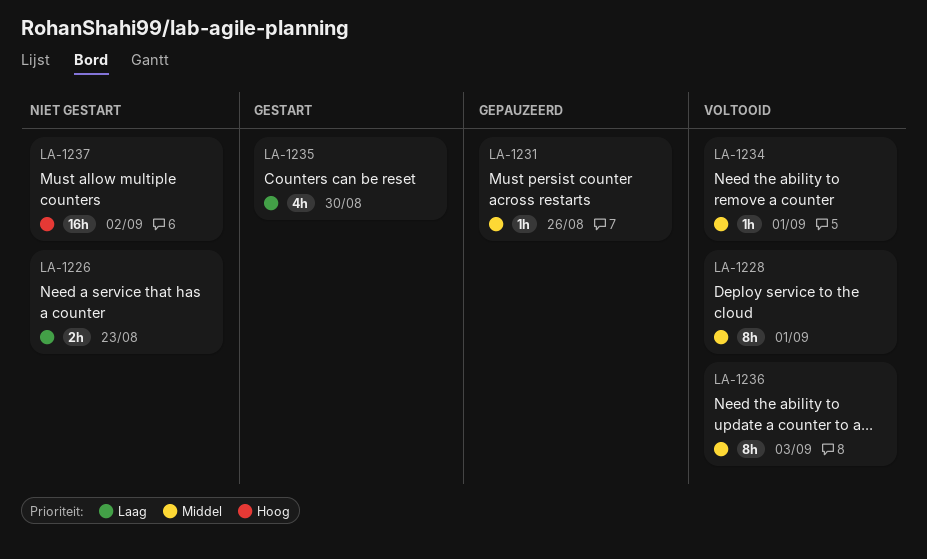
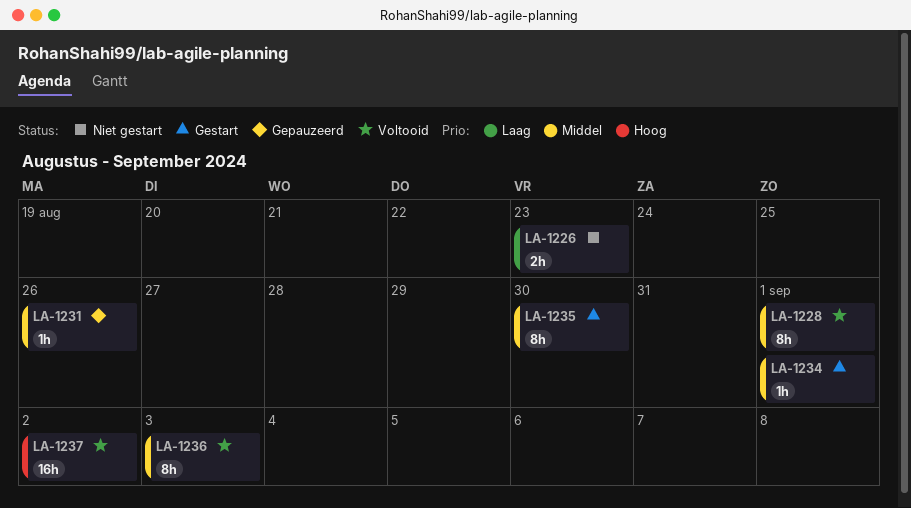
LA-1234, status: Voltooid -> Gestart
LA-1235, priority: Laag -> Middel
LA-1235, estimate: 4h -> 8h
LA-1237, status: Niet gestart -> Voltooid

